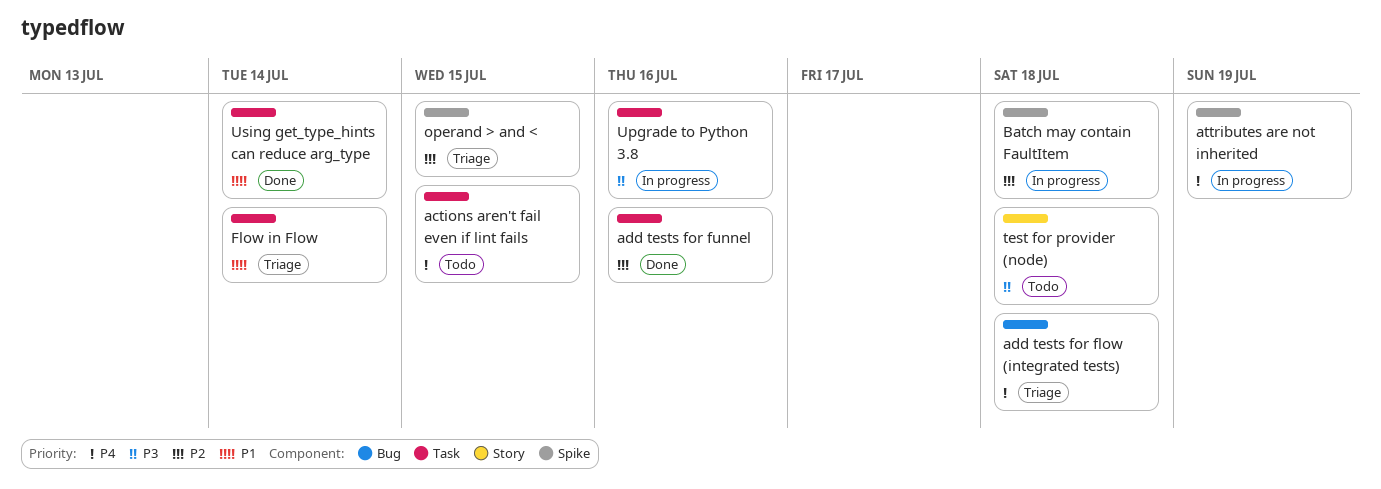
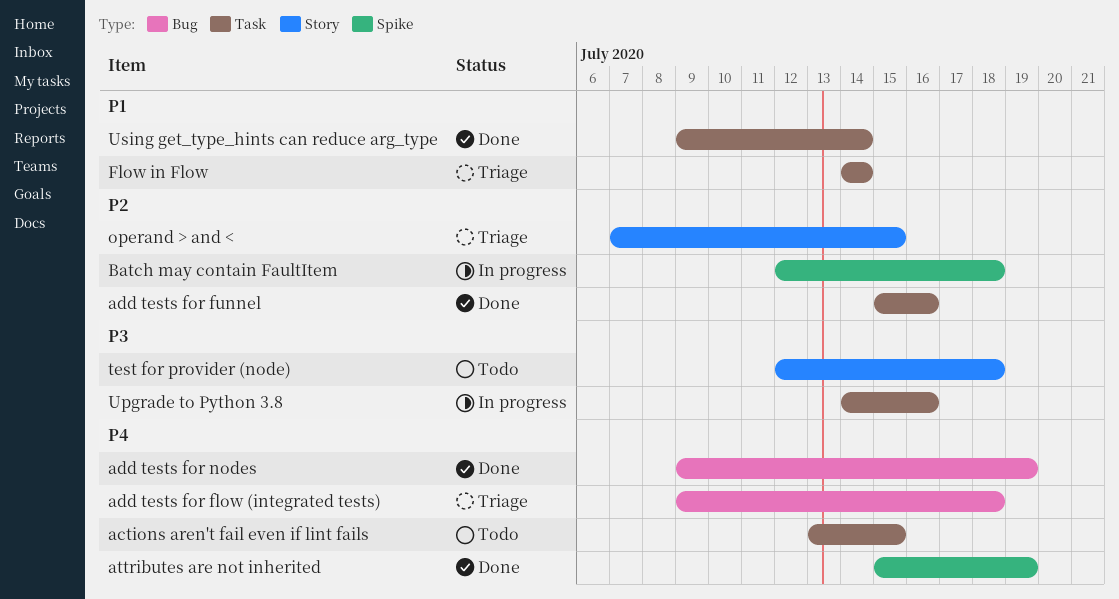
add tests for nodes: none -> present
attributes are not inherited, status: In progress -> Done
operand > and <, label: Spike -> Story

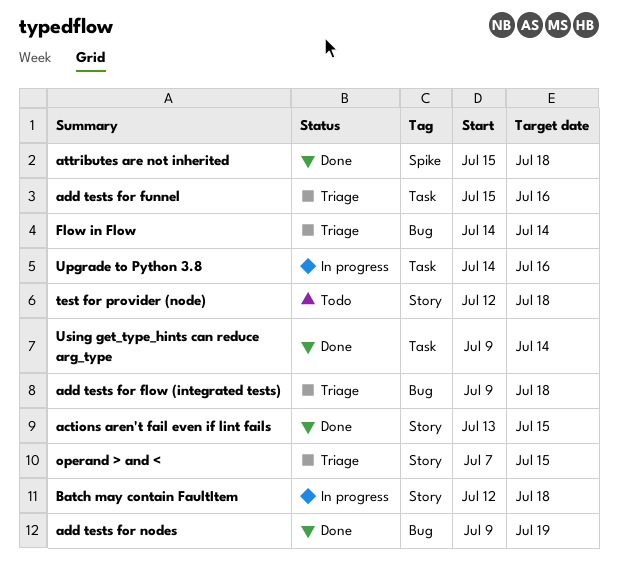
actions aren't fail even if lint fails, status: Todo -> Done
actions aren't fail even if lint fails, label: Task -> Story
add tests for funnel, status: Done -> Triage
attributes are not inherited, due: Jul 19 -> Jul 18
Batch may contain FaultItem, label: Spike -> Story
Flow in Flow, label: Task -> Bug

